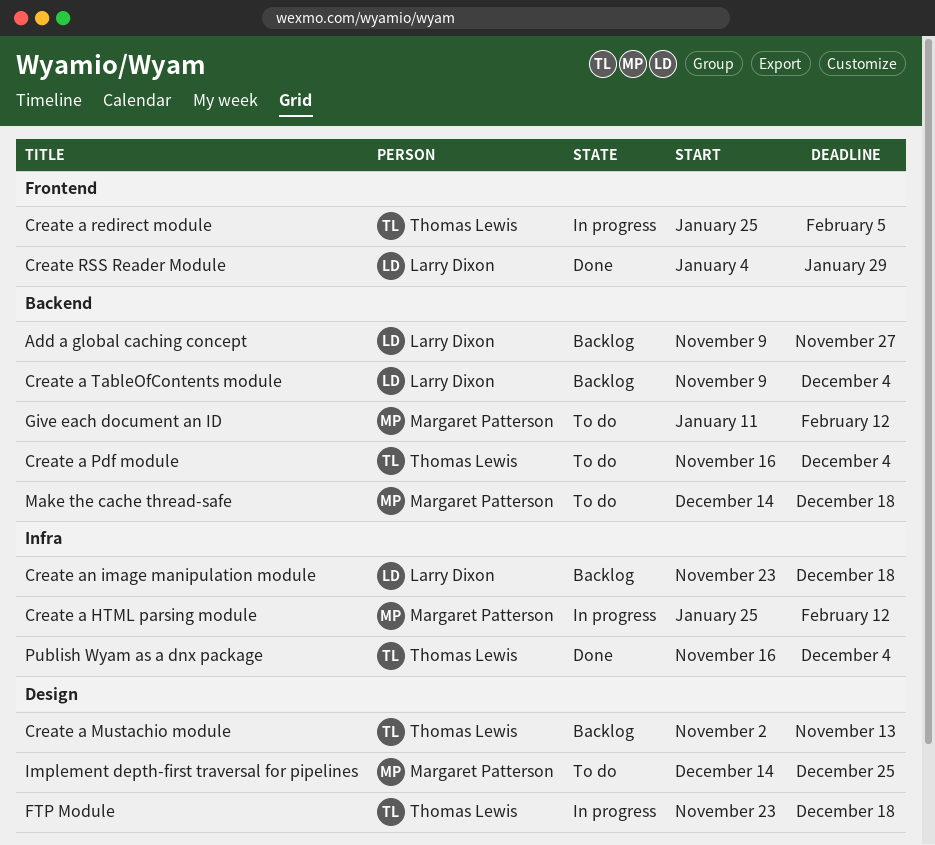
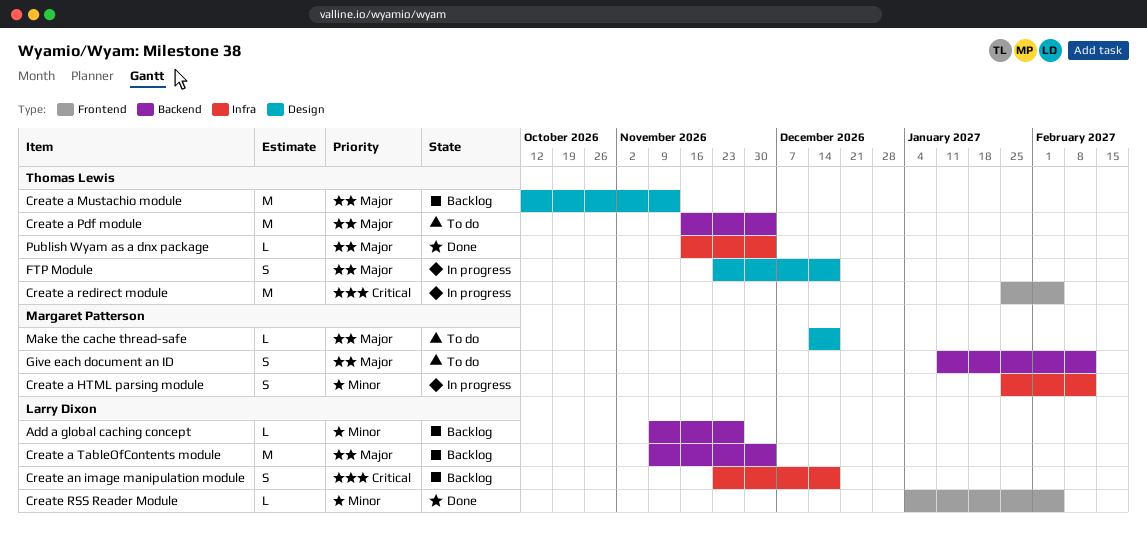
Create a Mustachio module, start: Nov 2 -> Oct 12
Create RSS Reader Module, due: Jan 29 -> Feb 5
Implement depth-first traversal for pipelines: present -> none
Make the cache thread-safe, label: Backend -> Design

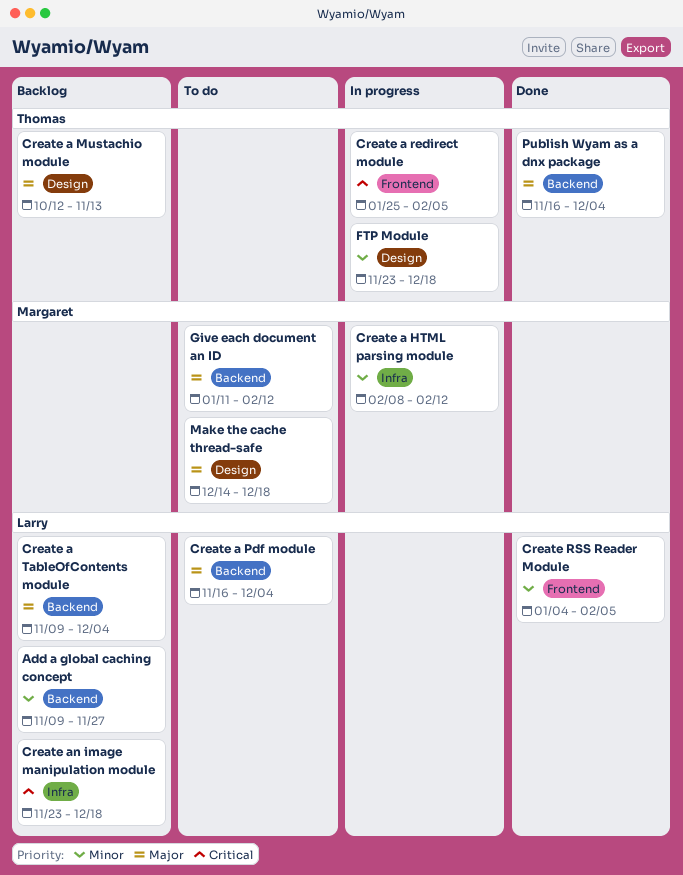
Create a HTML parsing module, start: Jan 25 -> Feb 8
Create a Pdf module, owner: Thomas Lewis -> Larry Dixon
FTP Module, priority: Major -> Minor
Publish Wyam as a dnx package, label: Infra -> Backend

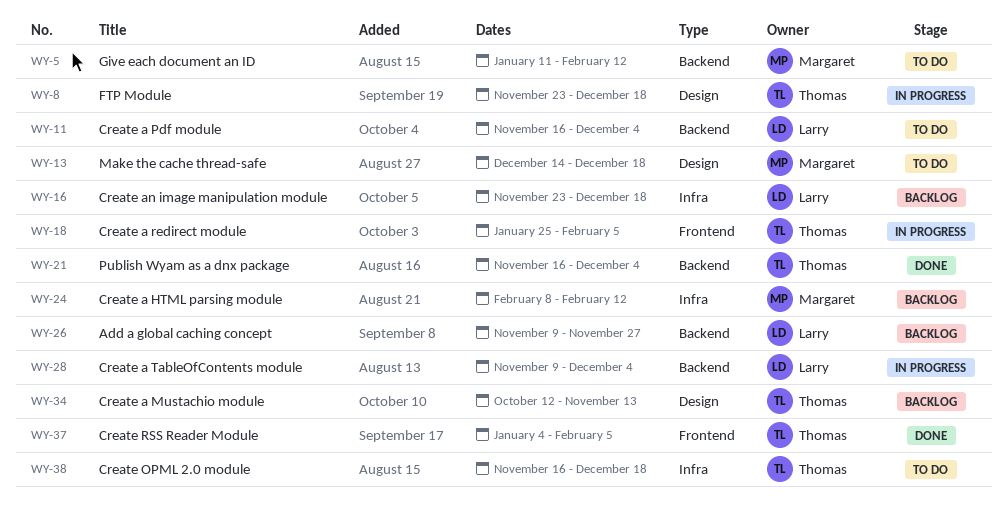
Create a HTML parsing module, status: In progress -> Backlog
Create a TableOfContents module, status: Backlog -> In progress
Create OPML 2.0 module: none -> present
Create RSS Reader Module, owner: Larry -> Thomas

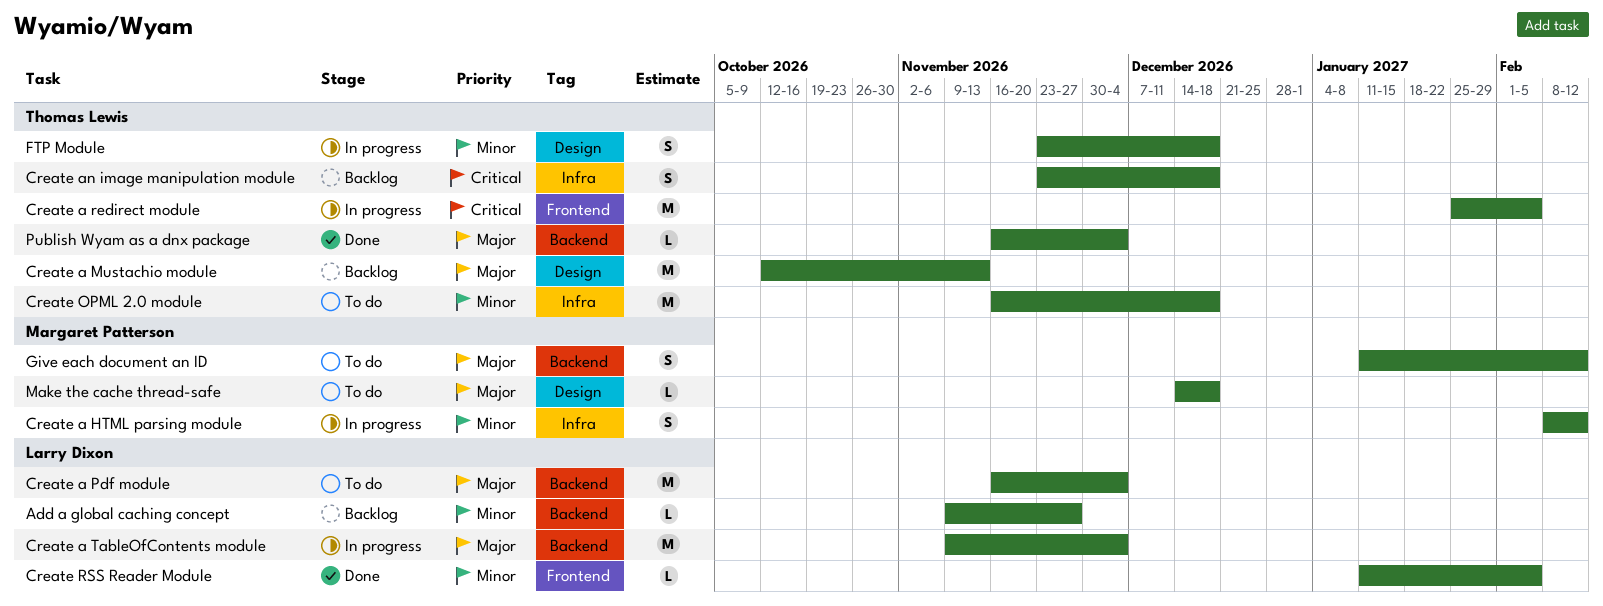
Create a HTML parsing module, status: Backlog -> In progress
Create an image manipulation module, owner: Larry Dixon -> Thomas Lewis
Create RSS Reader Module, owner: Thomas Lewis -> Larry Dixon
Create RSS Reader Module, start: Jan 4 -> Jan 11

